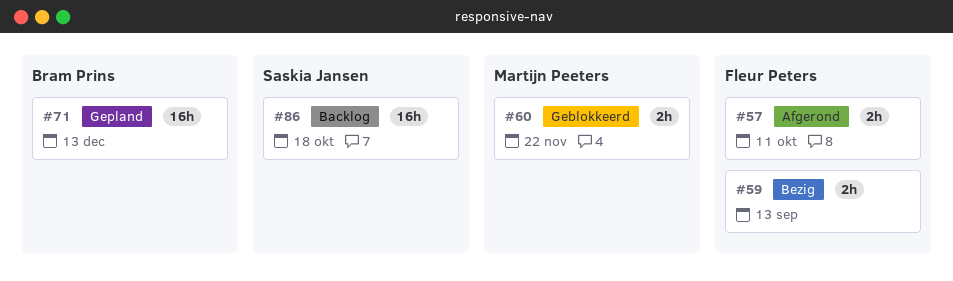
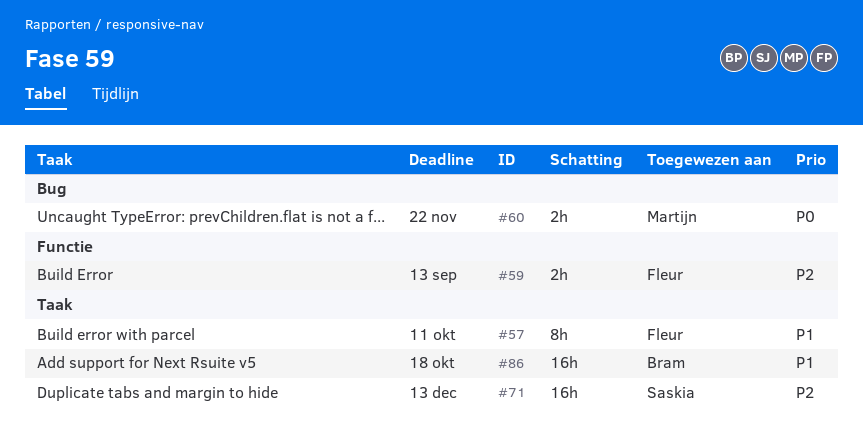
#57, estimate: 2h -> 8h
#71, owner: Bram Prins -> Saskia Jansen
#86, owner: Saskia Jansen -> Bram Prins

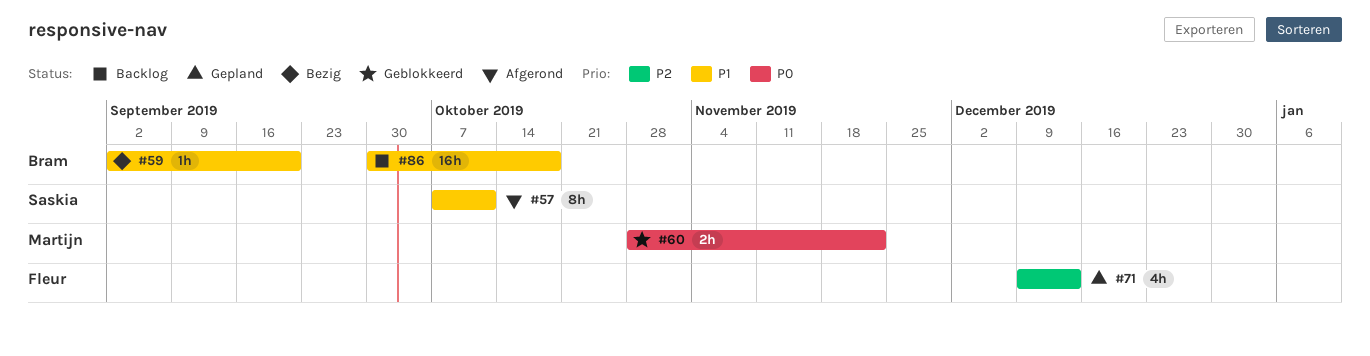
#57, owner: Fleur -> Saskia
#59, owner: Fleur -> Bram
#59, priority: P2 -> P1
#59, estimate: 2h -> 1h
#59, due: Sep 13 -> Sep 20
#71, owner: Saskia -> Fleur
#71, estimate: 16h -> 4h

